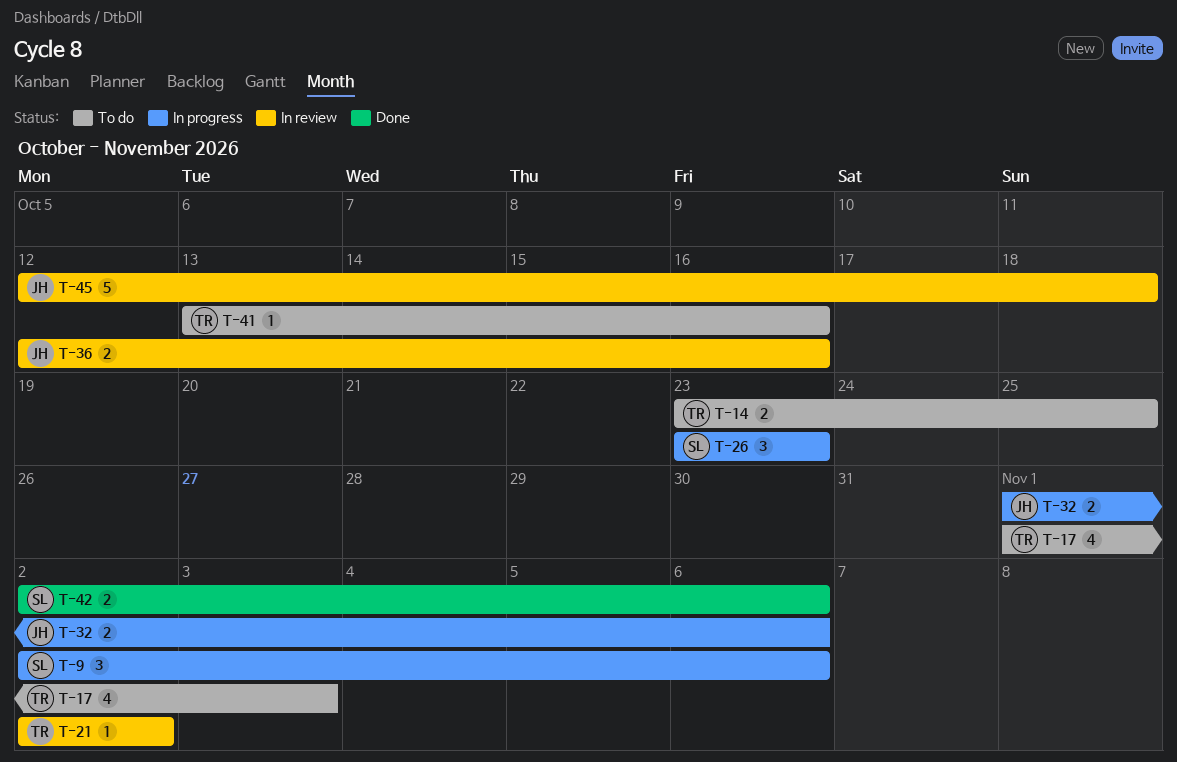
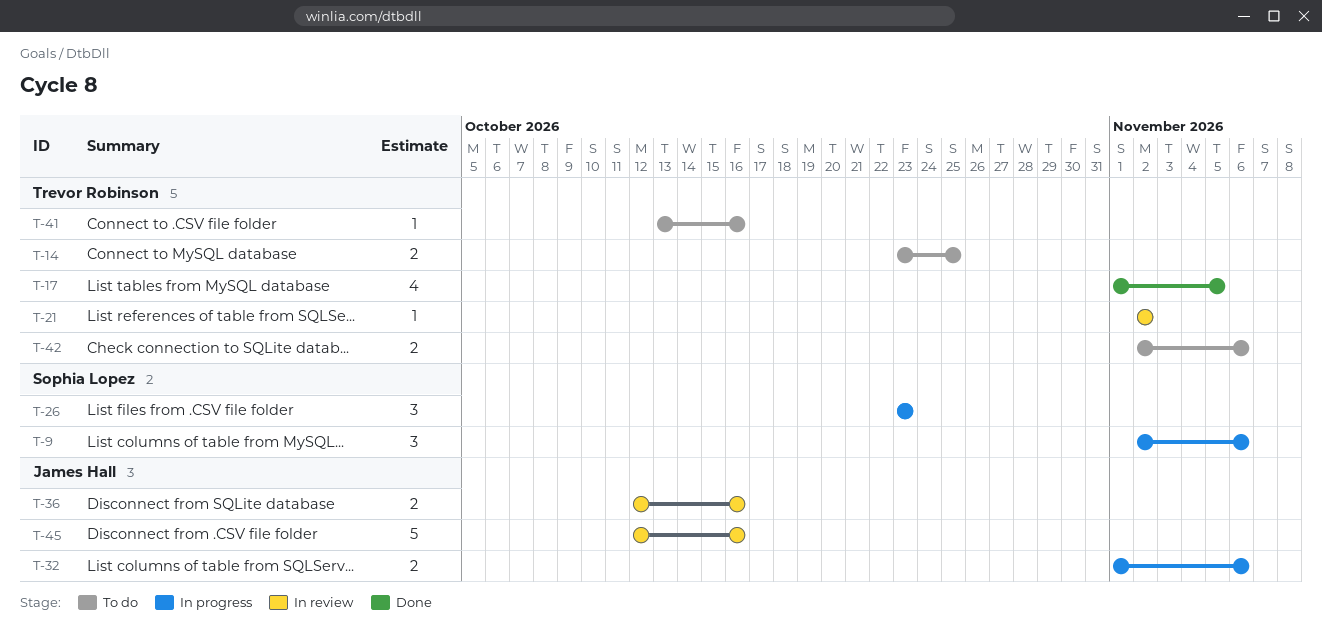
T-17, status: To do -> Done
T-17, due: Nov 3 -> Nov 5
T-42, status: Done -> To do
T-42, owner: Sophia Lopez -> Trevor Robinson
T-45, due: Oct 18 -> Oct 16

